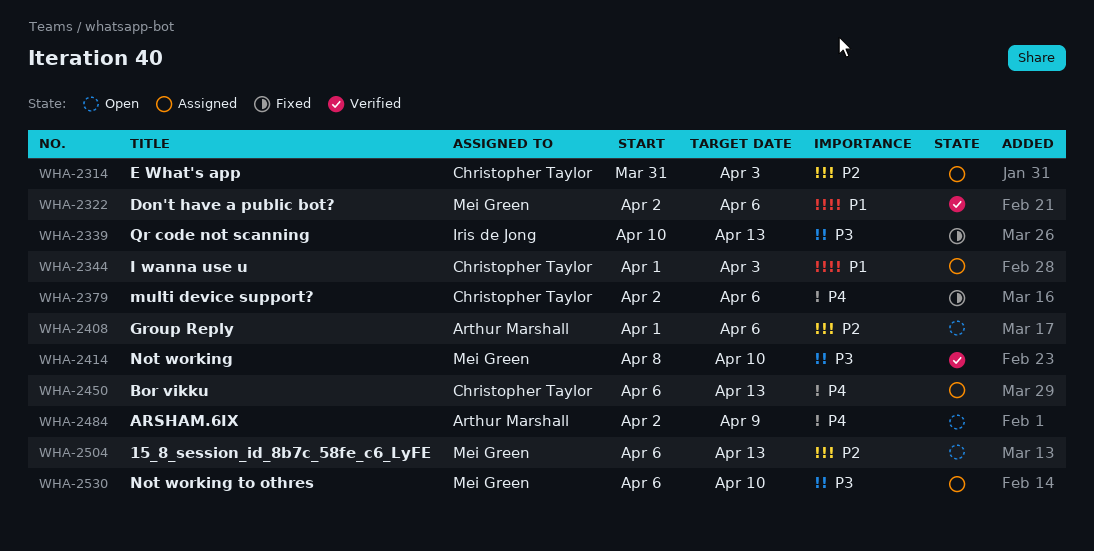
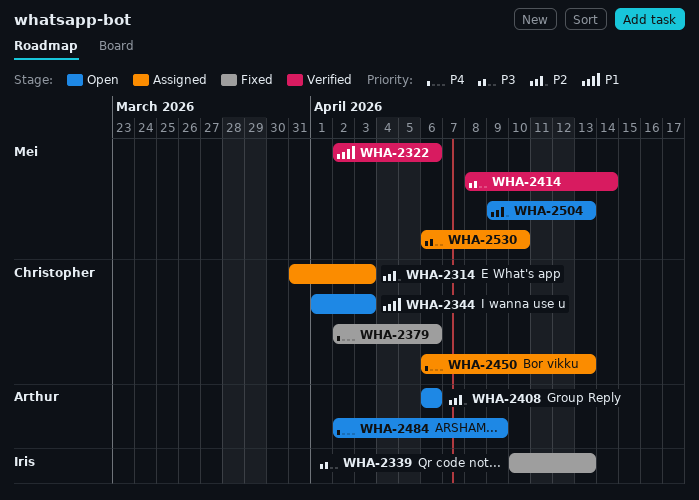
WHA-2344, status: Assigned -> Open
WHA-2408, start: Apr 1 -> Apr 6
WHA-2414, due: Apr 10 -> Apr 14
WHA-2504, start: Apr 6 -> Apr 9

